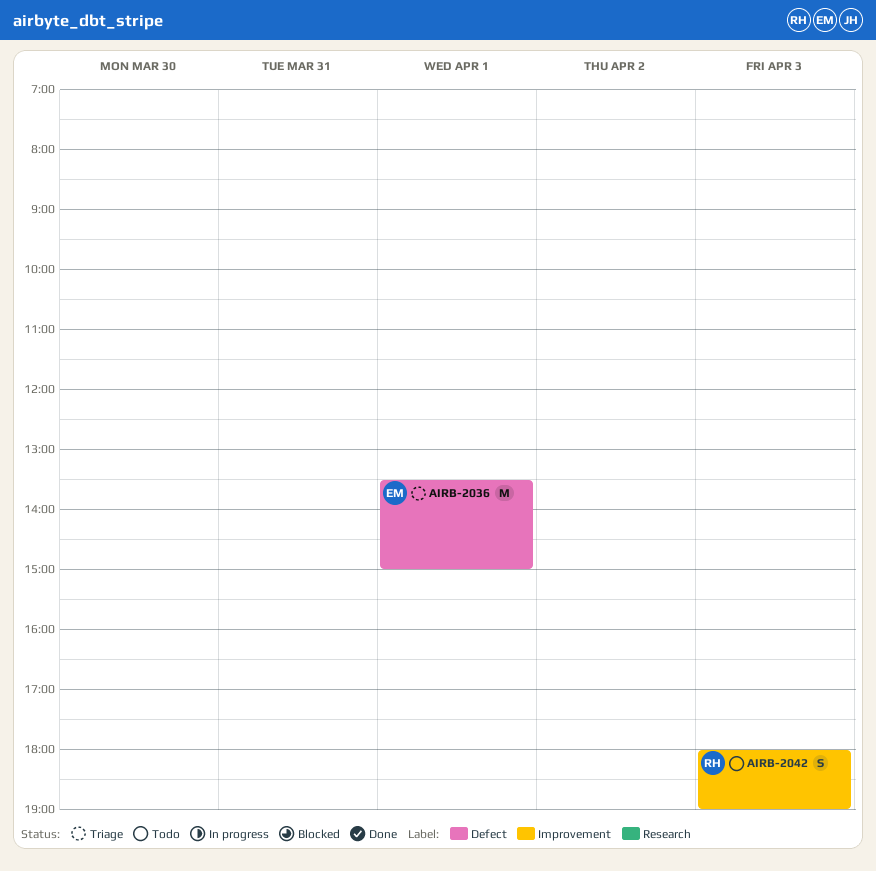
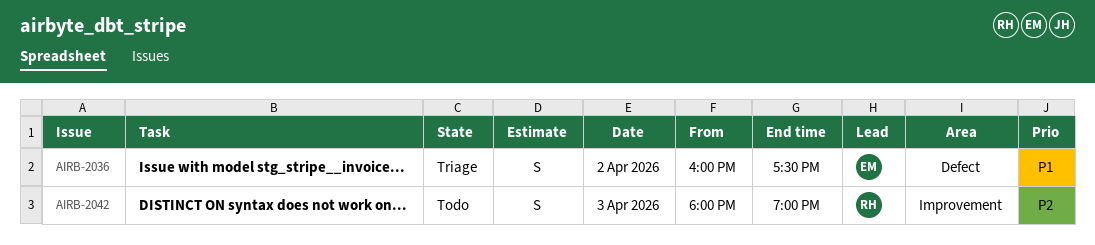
AIRB-2036, estimate: M -> S
AIRB-2036, day: Apr 1 -> Apr 2
AIRB-2036, begins: 13:30 -> 16:00
AIRB-2036, ends: 15:00 -> 17:30

